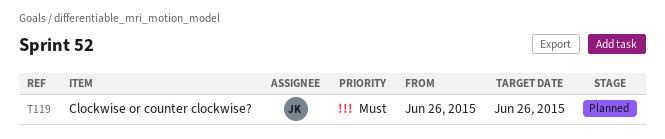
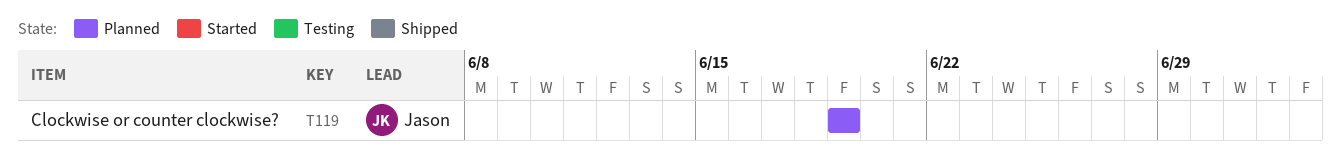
T119, start: Jun 26 -> Jun 19
T119, due: Jun 26 -> Jun 19

